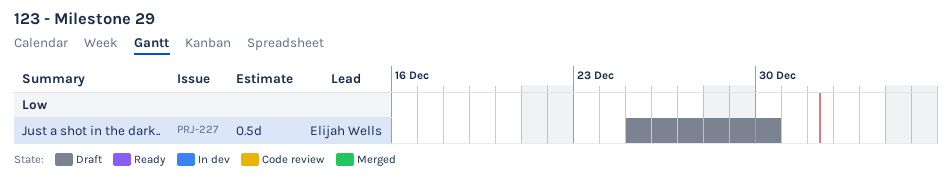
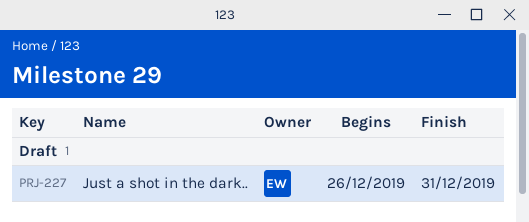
PRJ-227, start: Dec 25 -> Dec 26
PRJ-227, due: Dec 30 -> Dec 31

